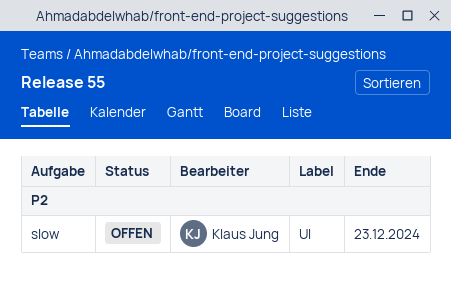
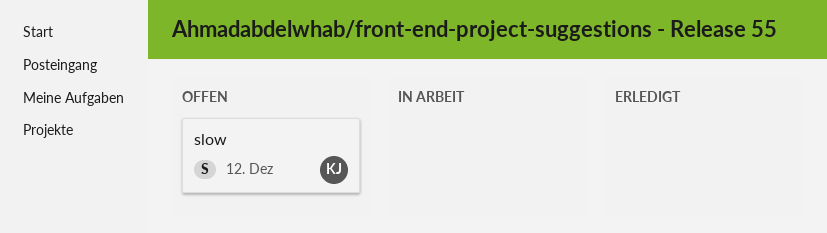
slow, due: Dec 23 -> Dec 12

